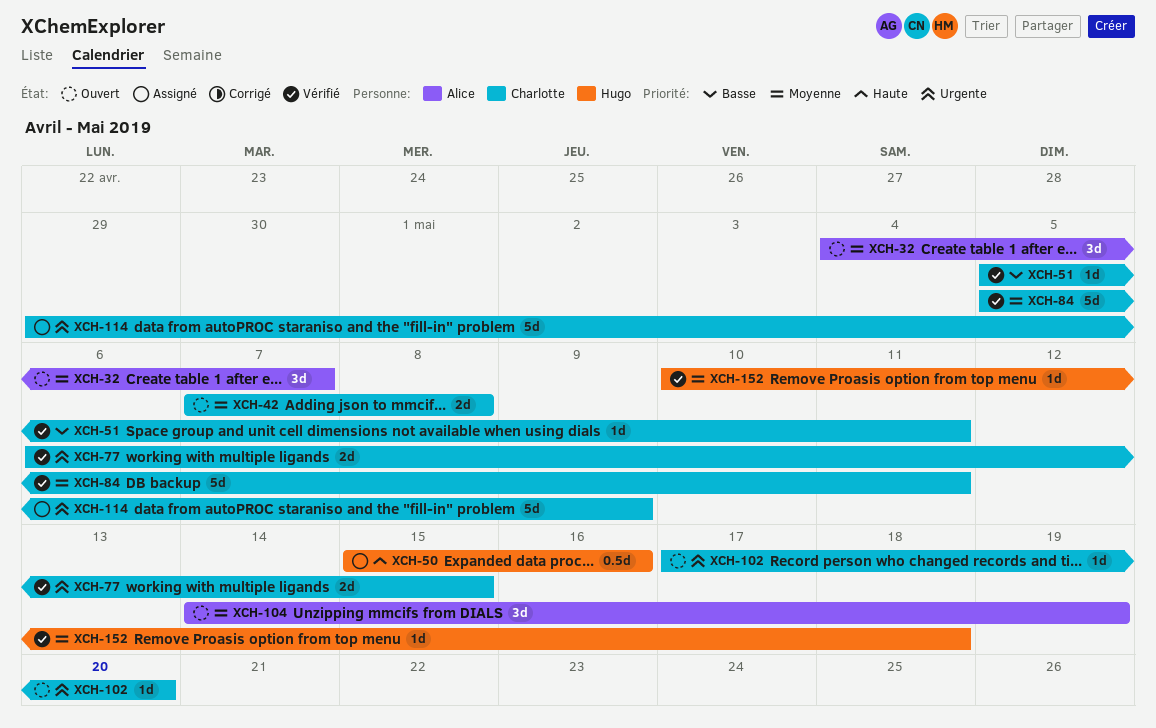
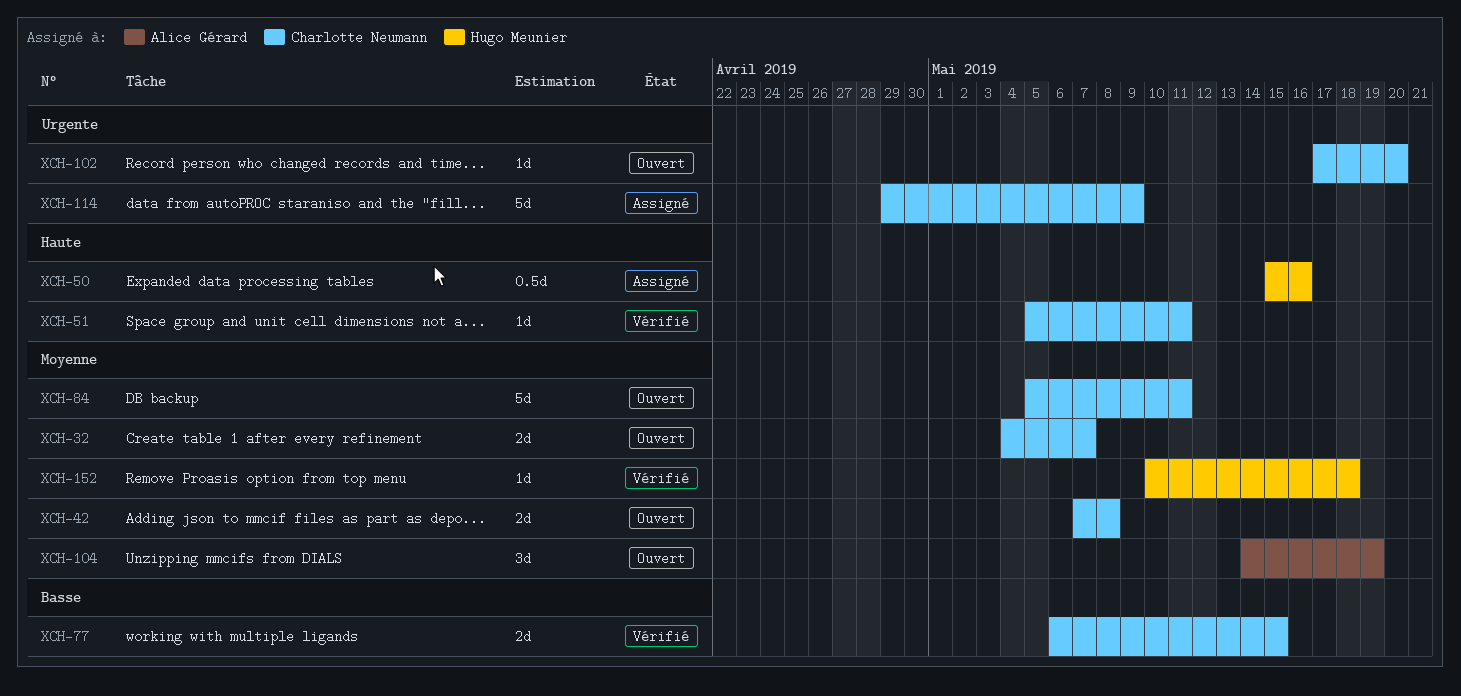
XCH-32, owner: Alice Gérard -> Charlotte Neumann
XCH-32, estimate: 3d -> 2d
XCH-51, priority: Basse -> Haute
XCH-77, priority: Urgente -> Basse
XCH-84, status: Vérifié -> Ouvert

